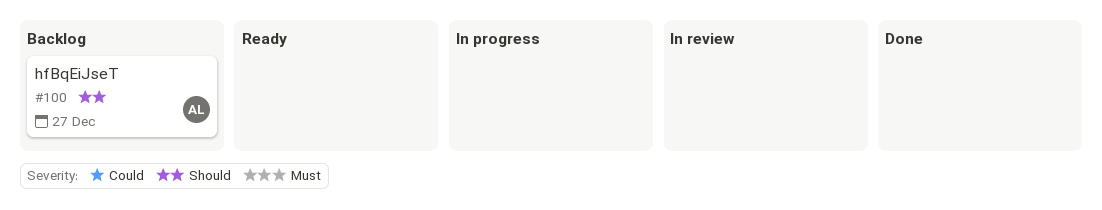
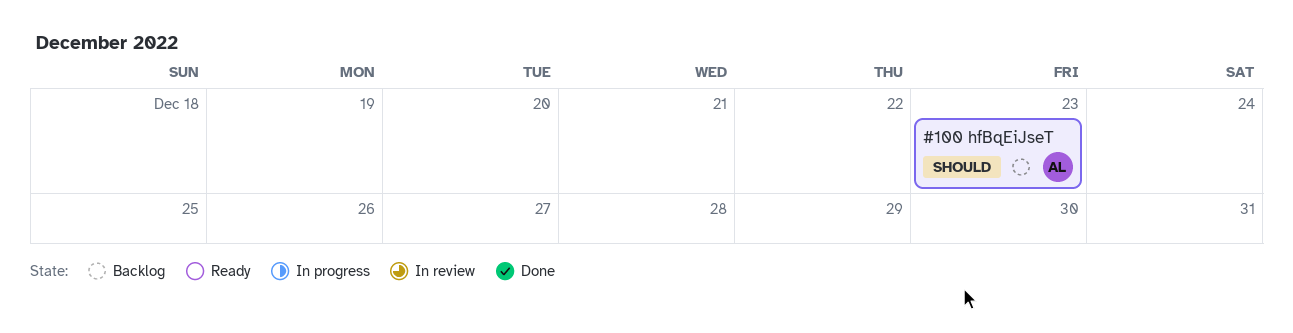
#100, due: Dec 27 -> Dec 23

